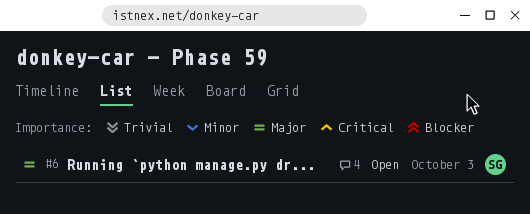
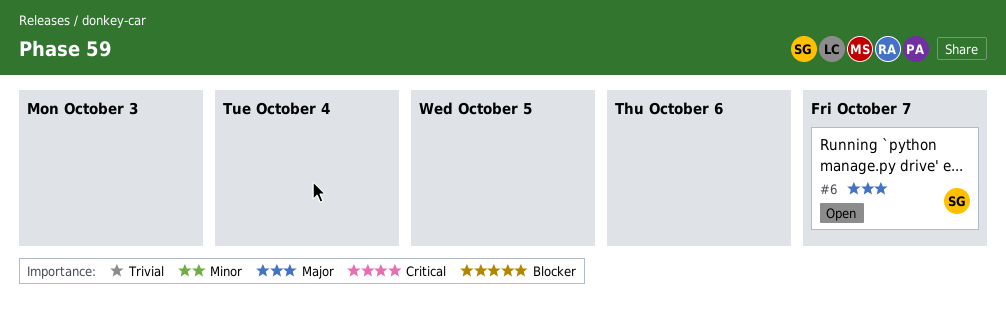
#6, due: Oct 3 -> Oct 7

